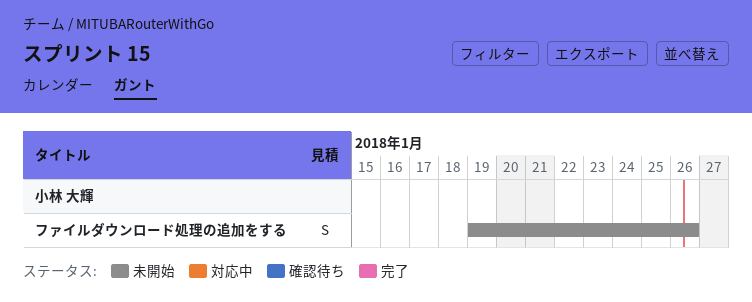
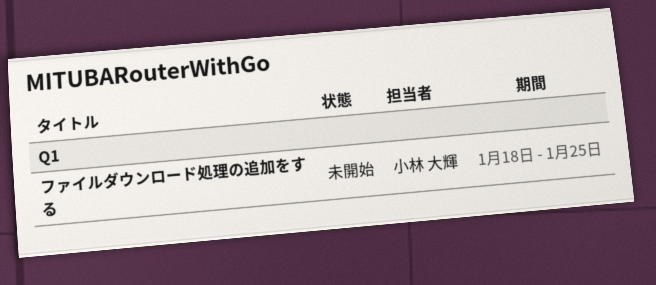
ファイルダウンロード処理の追加をする, start: Jan 19 -> Jan 18
ファイルダウンロード処理の追加をする, due: Jan 26 -> Jan 25

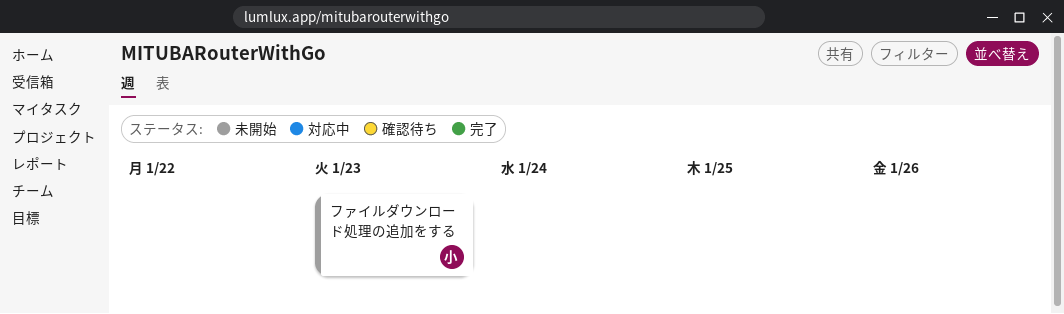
ファイルダウンロード処理の追加をする, due: Jan 25 -> Jan 23

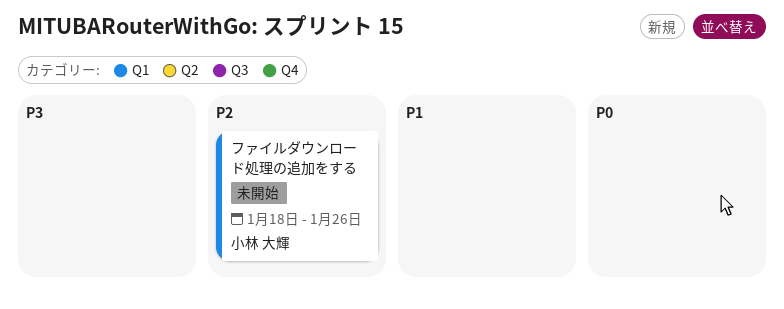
ファイルダウンロード処理の追加をする, due: Jan 23 -> Jan 26

